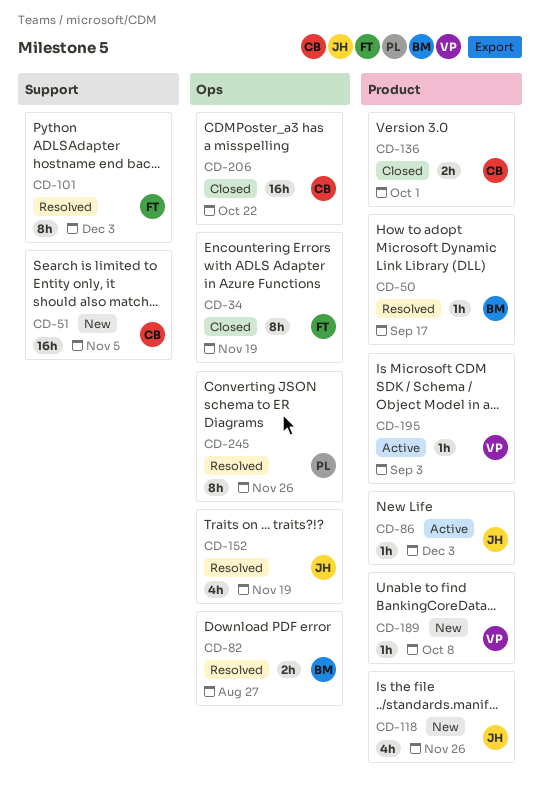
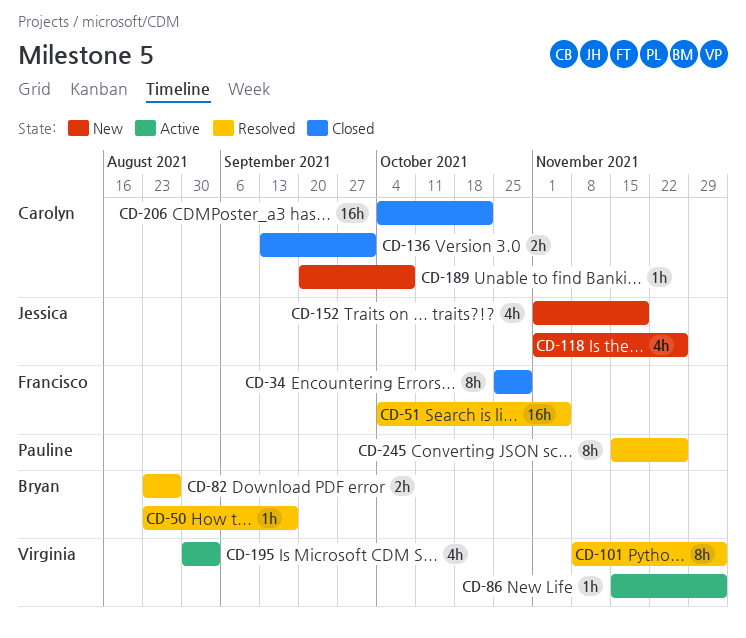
CD-34, due: Nov 19 -> Oct 29
CD-51, status: New -> Resolved
CD-51, owner: Carolyn -> Francisco
CD-86, owner: Jessica -> Virginia
CD-101, owner: Francisco -> Virginia
CD-152, status: Resolved -> New
CD-189, owner: Virginia -> Carolyn
CD-195, estimate: 1h -> 4h

